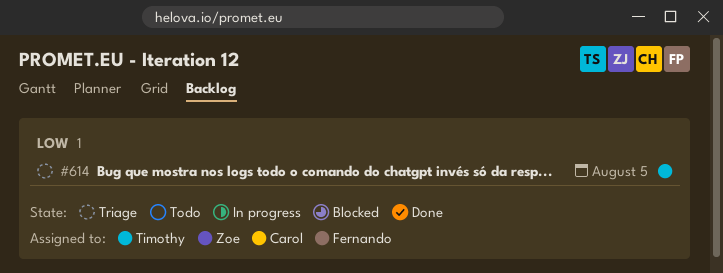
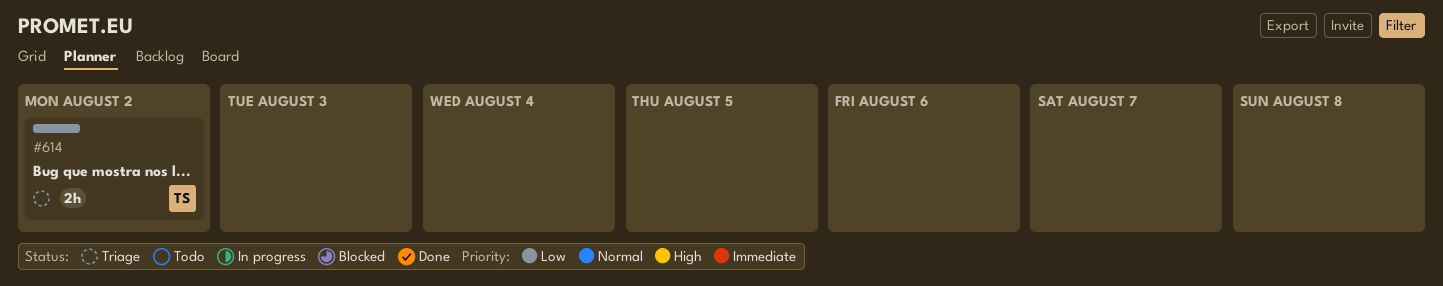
#614, due: Aug 5 -> Aug 2

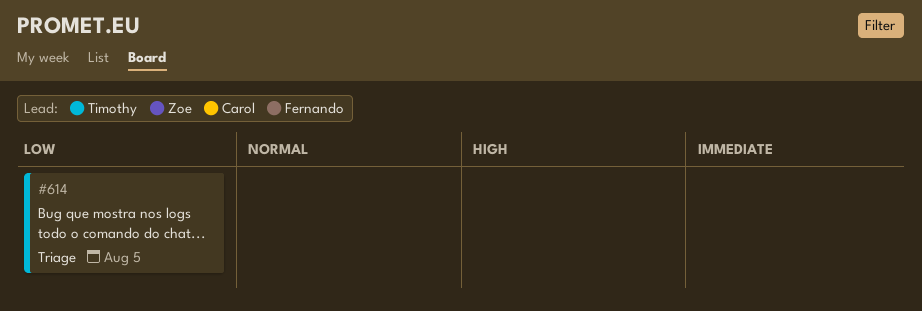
#614, due: Aug 2 -> Aug 5

